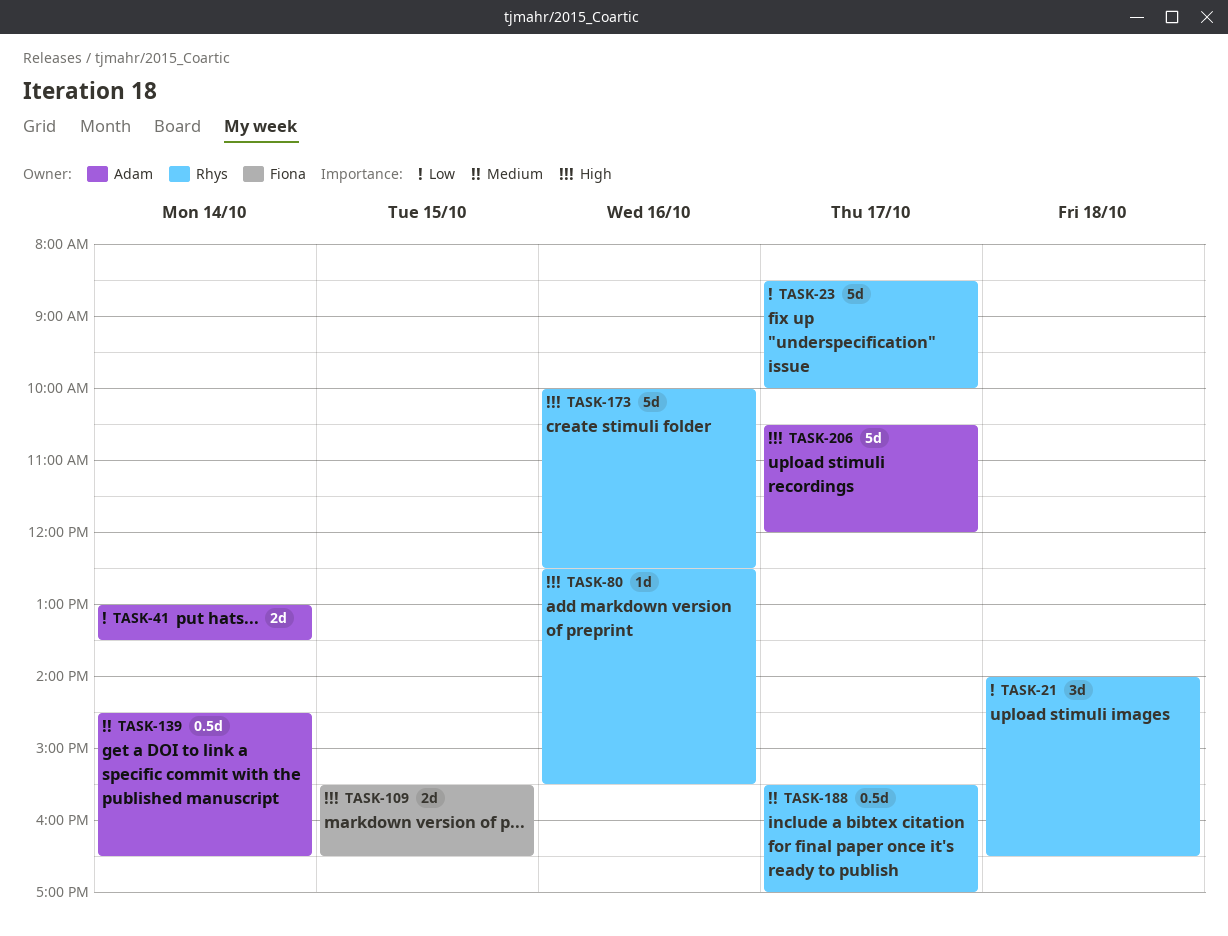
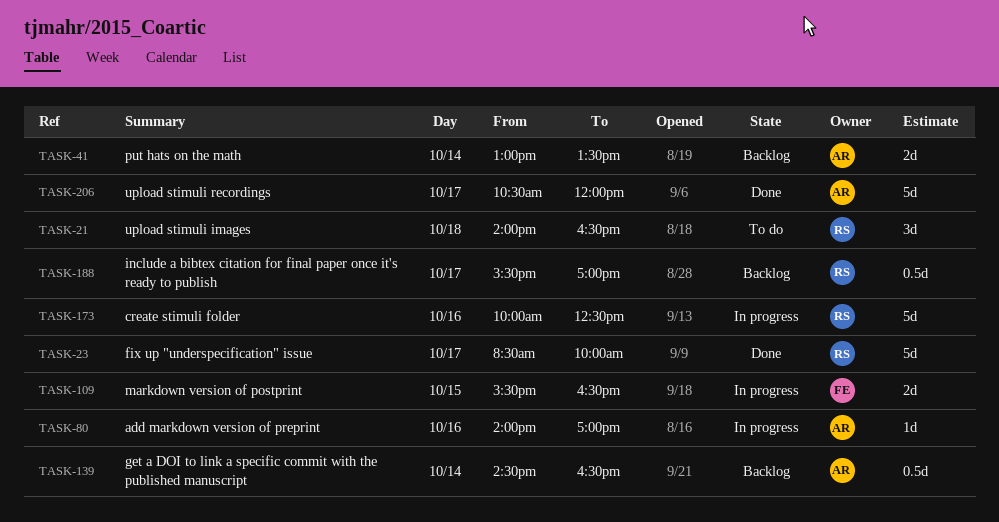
TASK-80, owner: Rhys -> Adam
TASK-80, begins: 12:30 -> 14:00
TASK-80, ends: 15:30 -> 17:00

